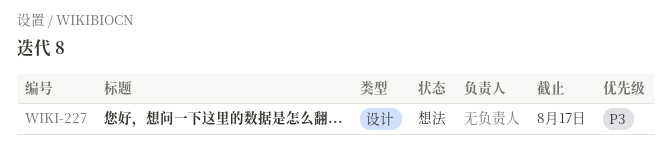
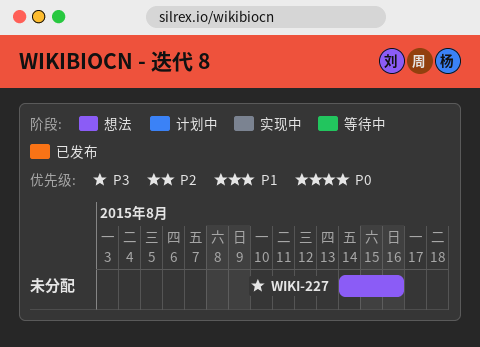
WIKI-227, due: Aug 17 -> Aug 16

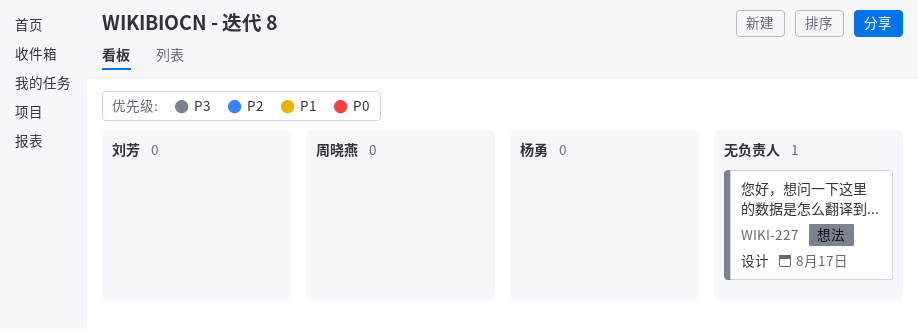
WIKI-227, due: Aug 16 -> Aug 17

